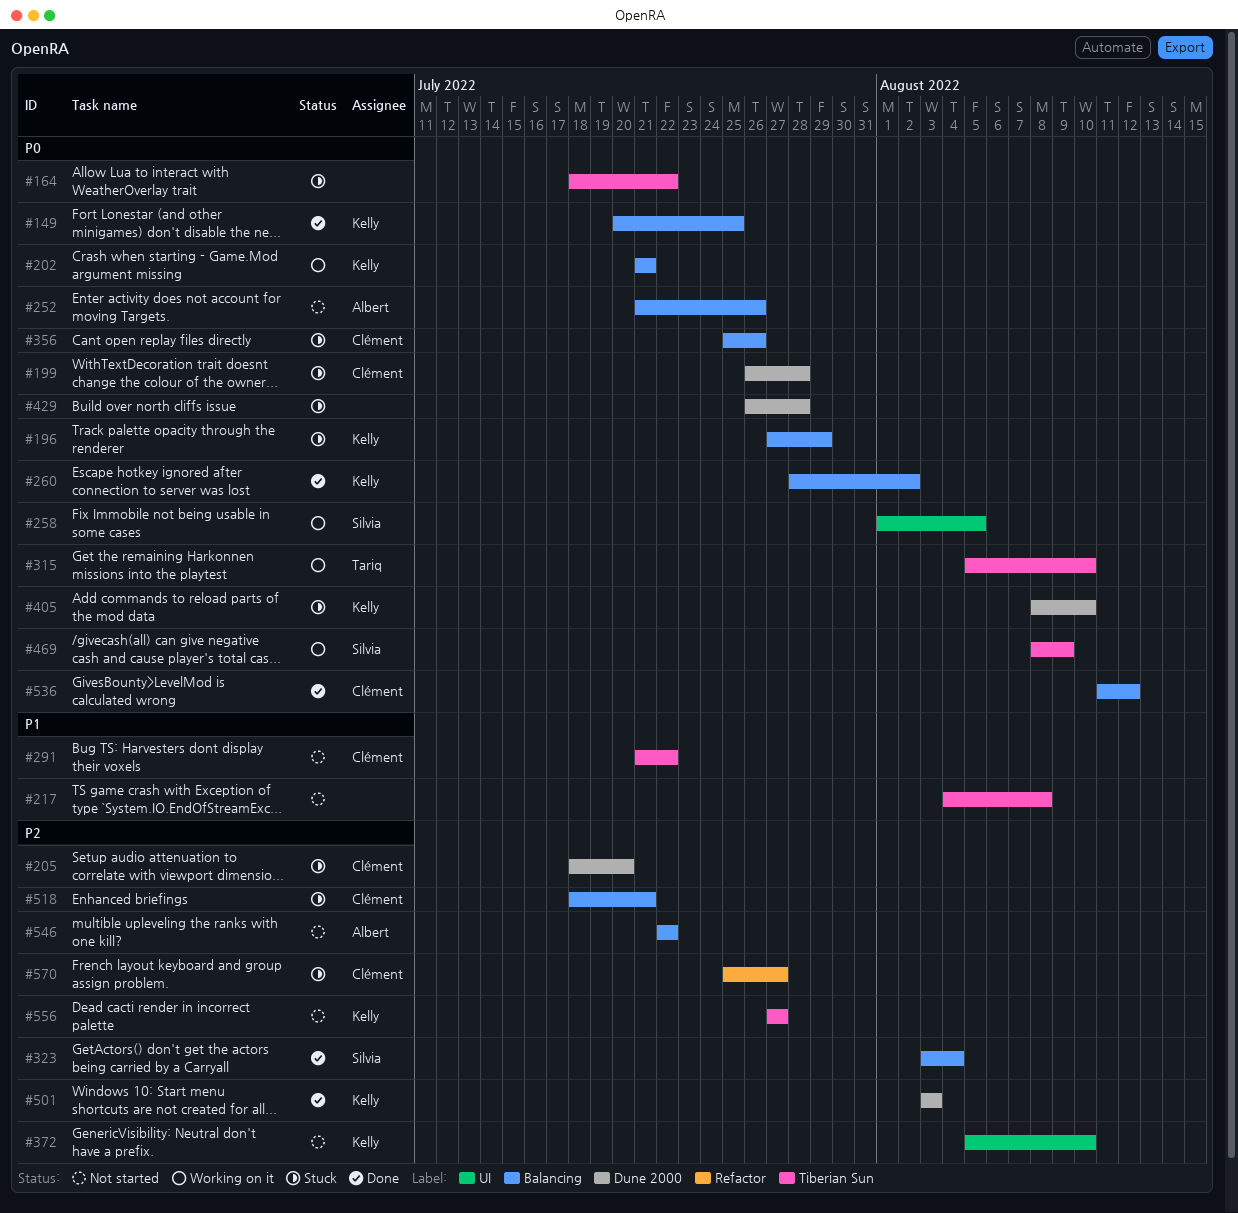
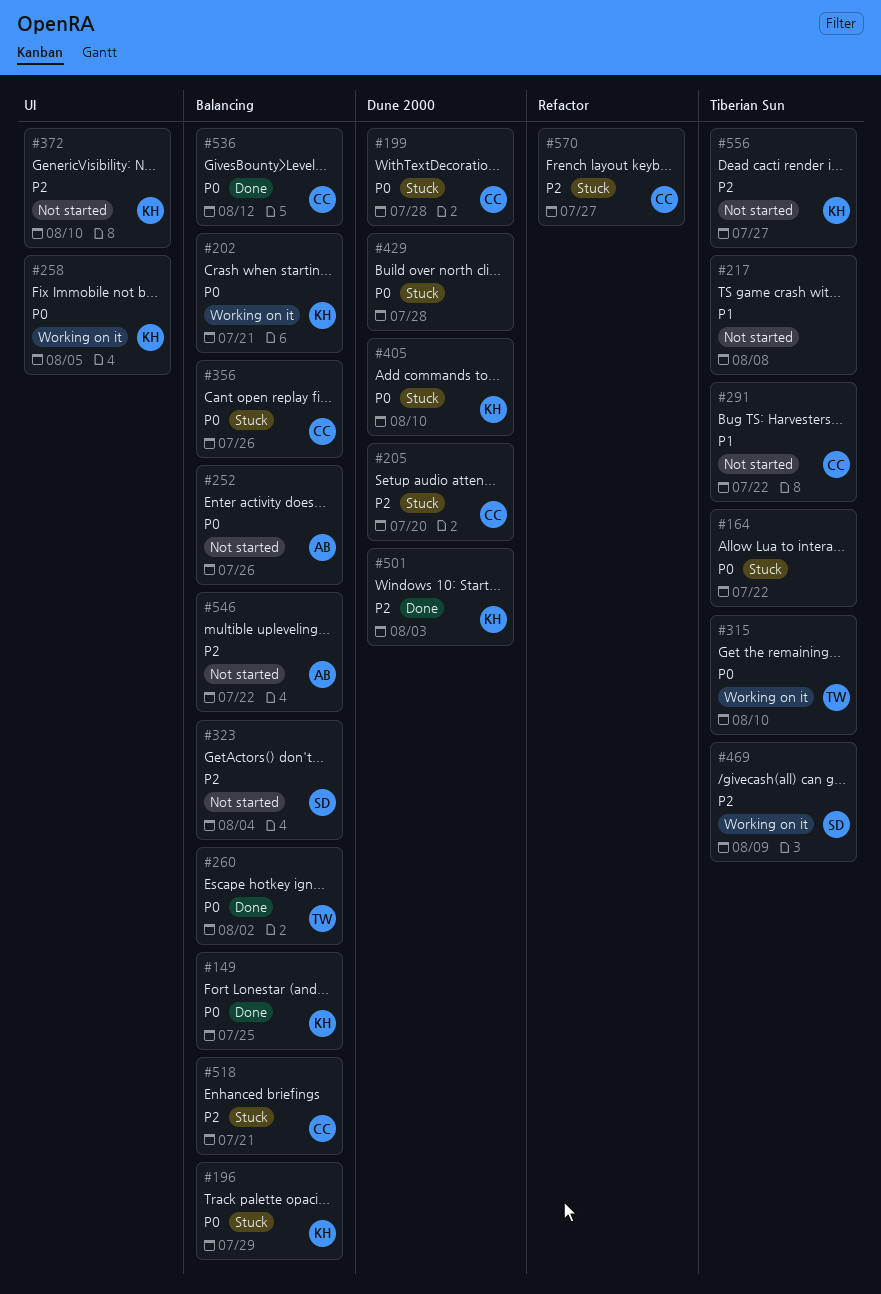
#258, owner: Silvia -> Kelly
#260, owner: Kelly -> Tariq
#323, status: Done -> Not started
#469, priority: P0 -> P2

